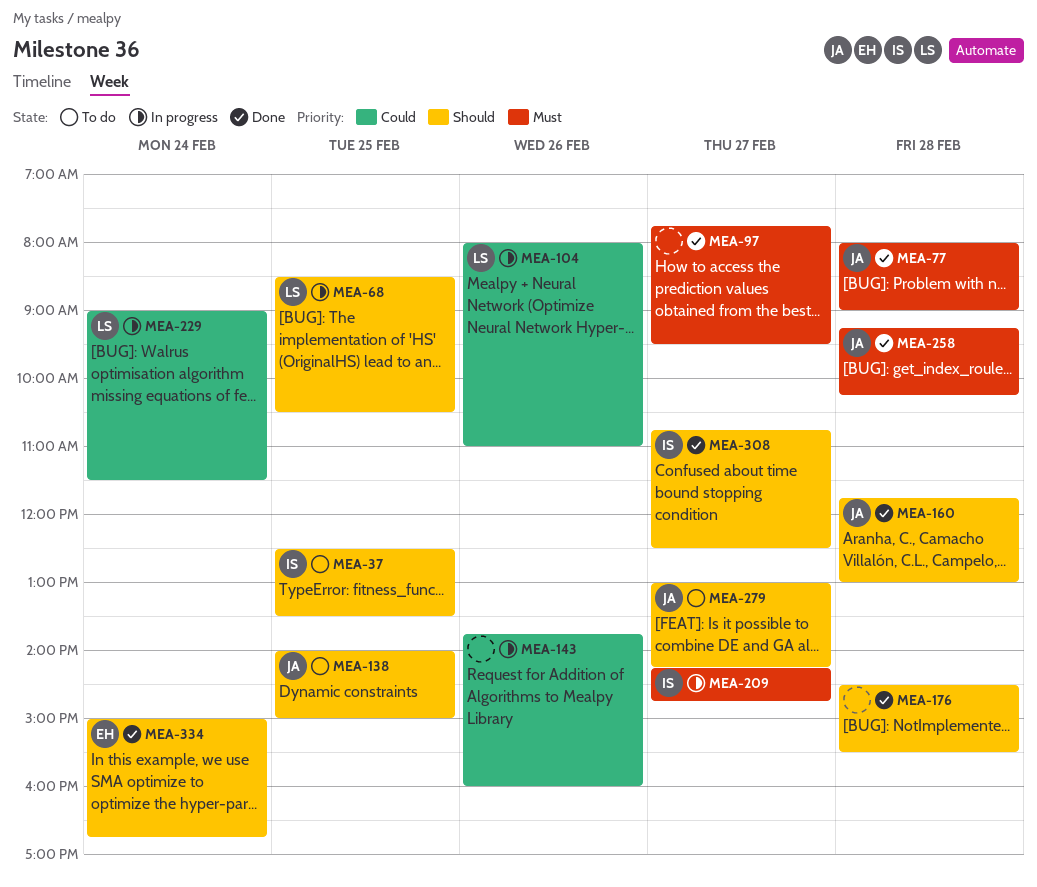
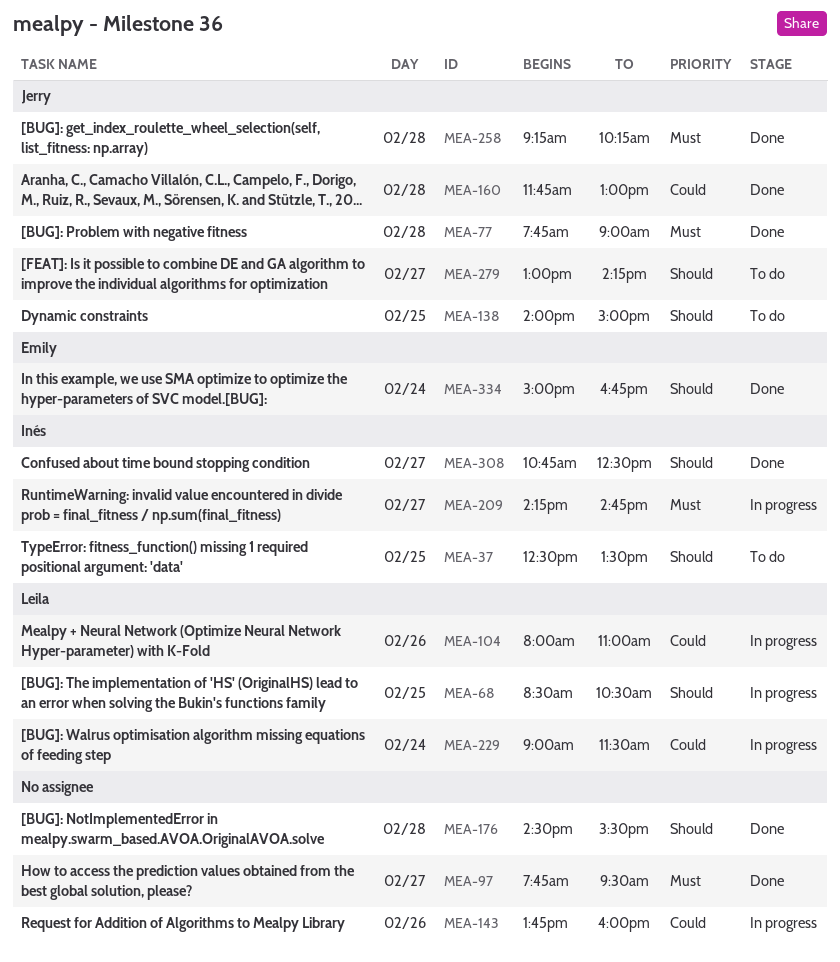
MEA-77, begins: 08:00 -> 07:45
MEA-160, priority: Should -> Could

